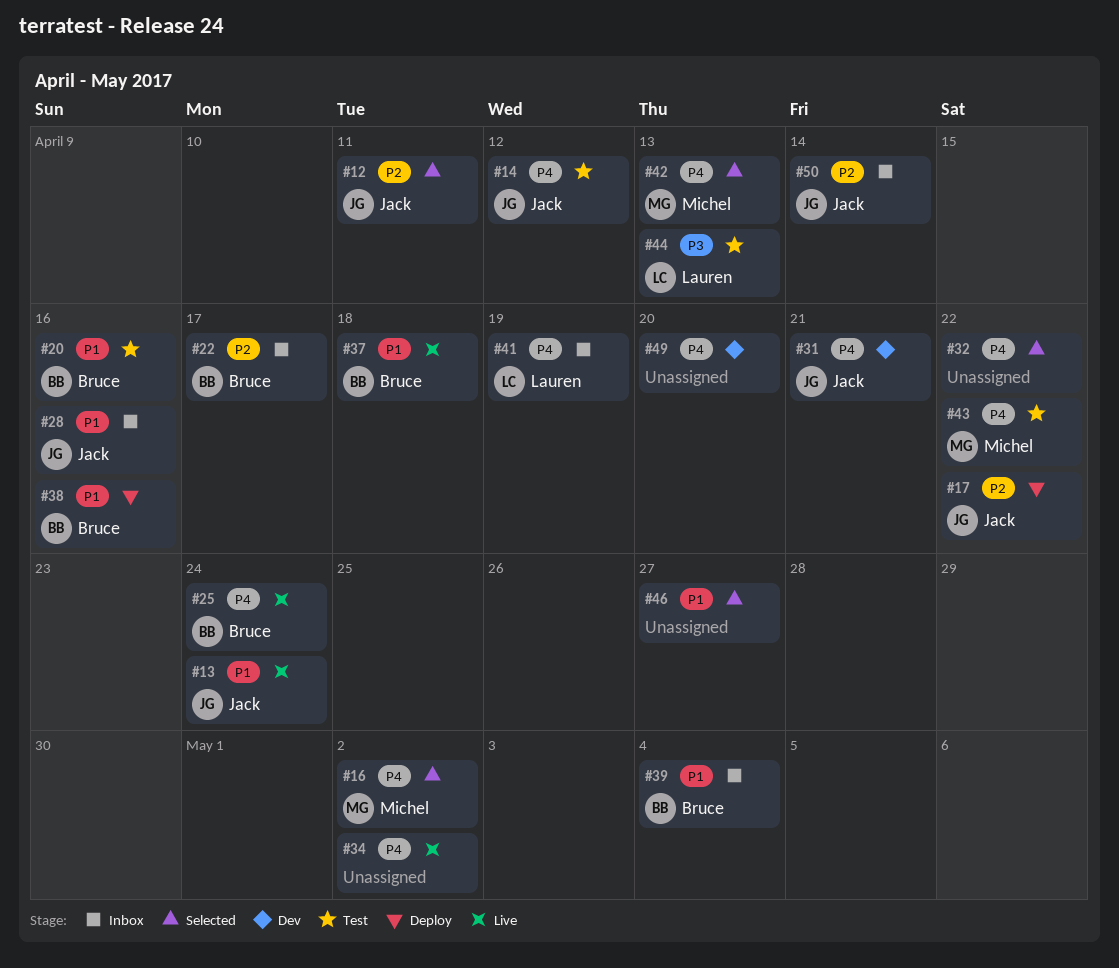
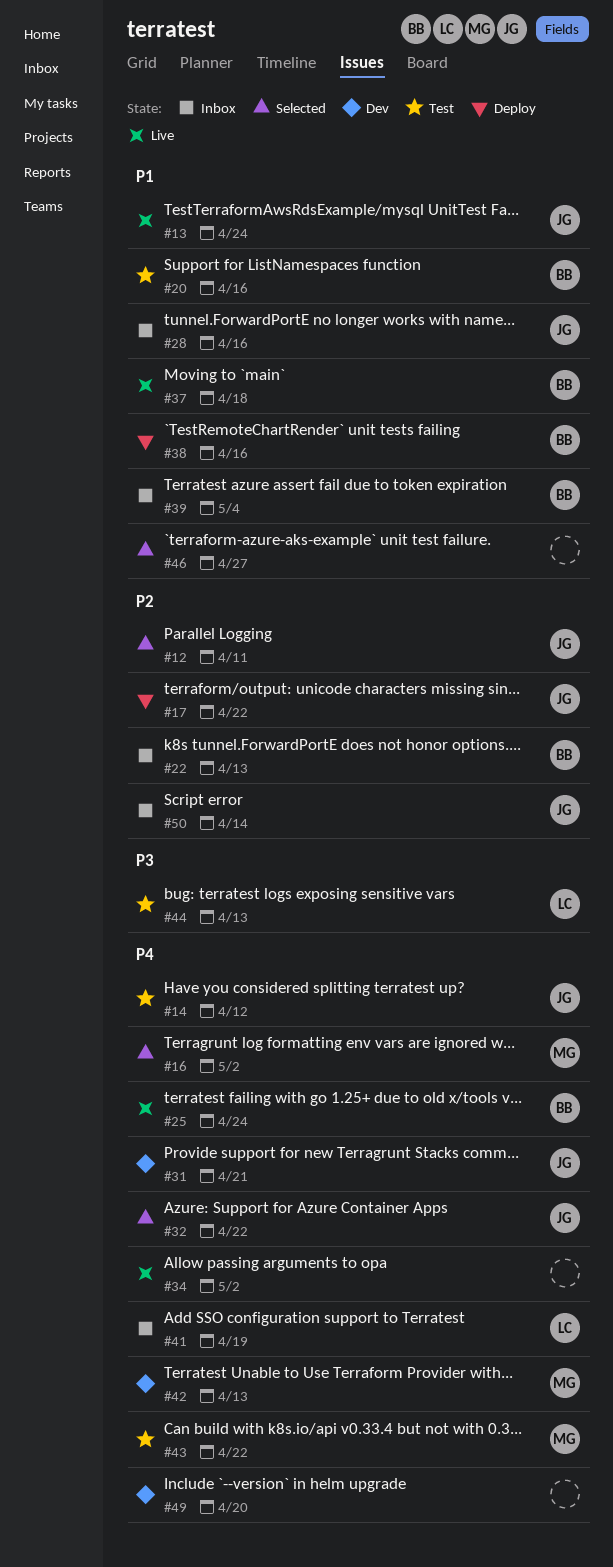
#22, due: Apr 17 -> Apr 13
#32, owner: none -> Jack
#42, status: Selected -> Dev

